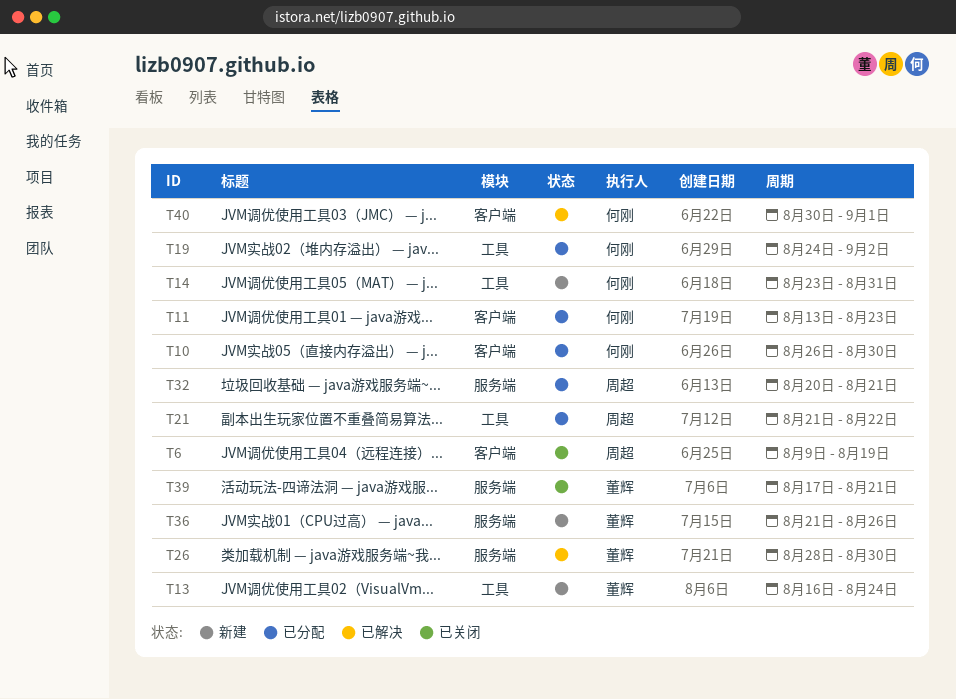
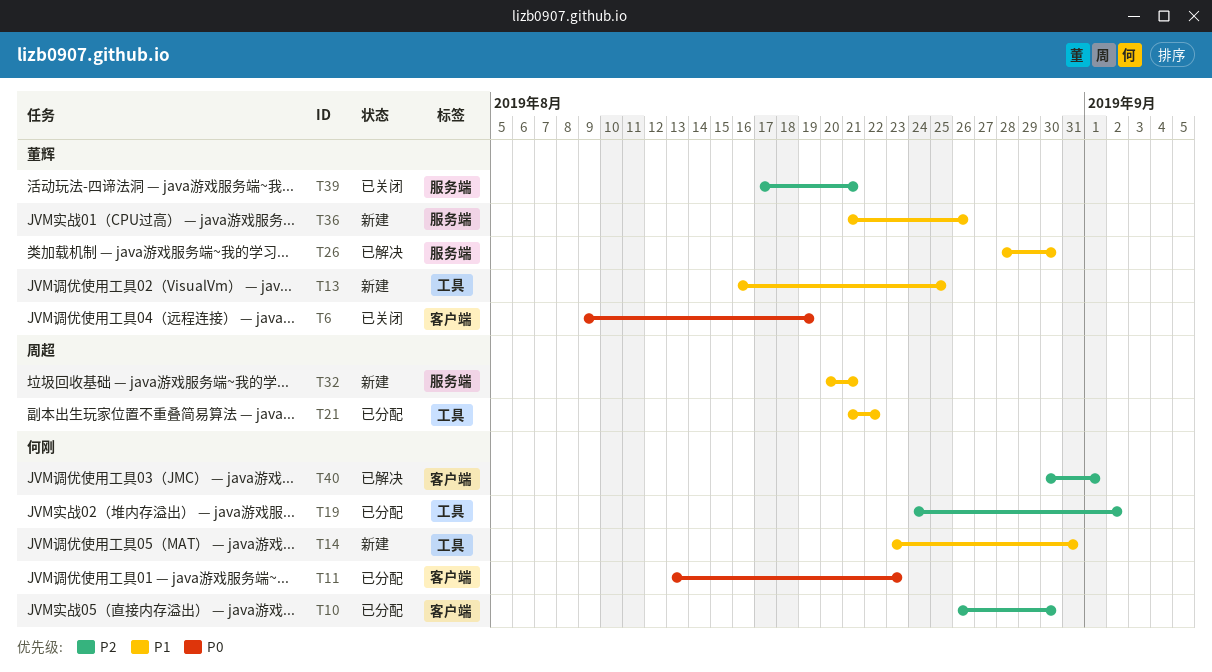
T6, owner: 周超 -> 董辉
T13, due: Aug 24 -> Aug 25
T32, status: 已分配 -> 新建

